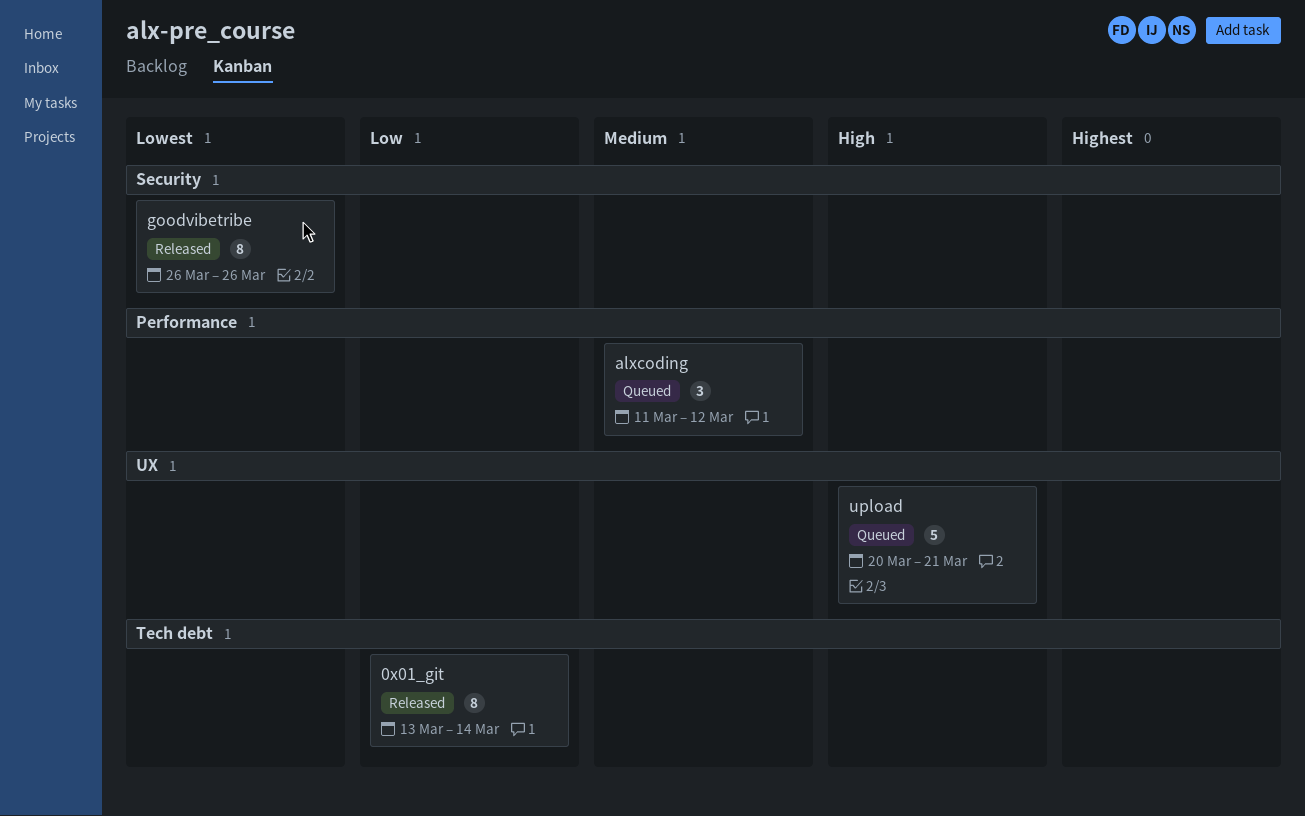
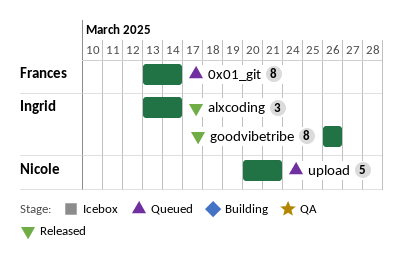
0x01_git, status: Released -> Queued
alxcoding, status: Queued -> Released
alxcoding, start: Mar 11 -> Mar 13
alxcoding, due: Mar 12 -> Mar 14

